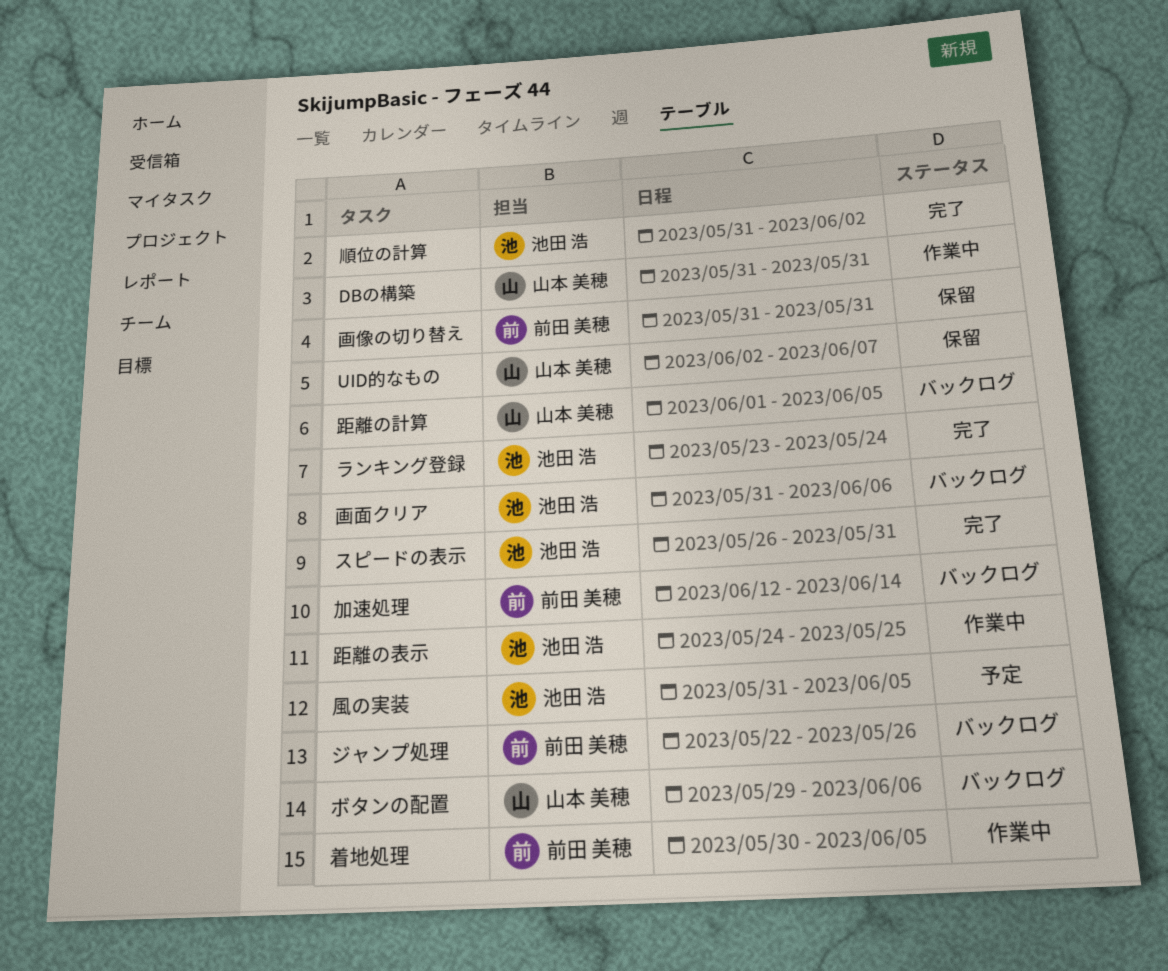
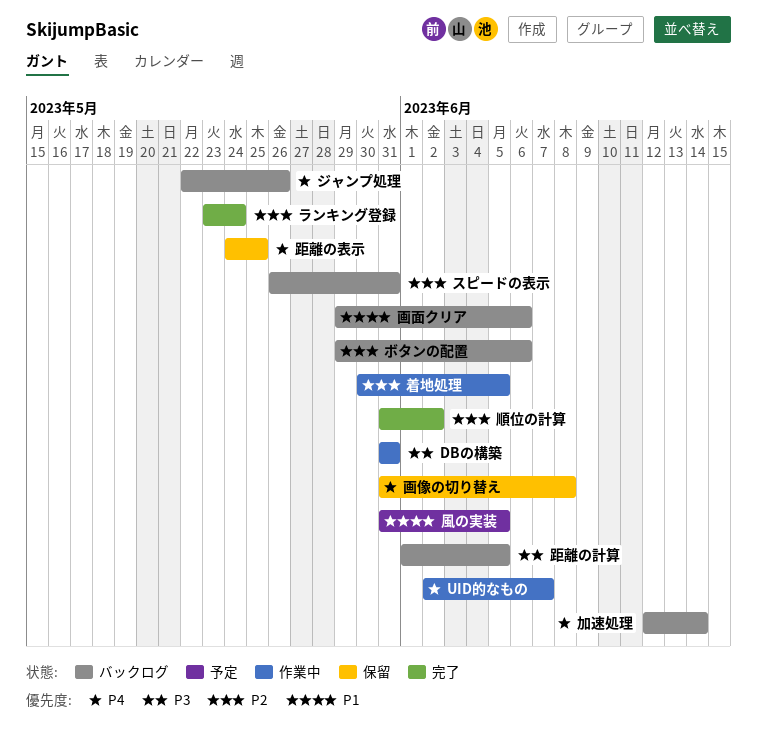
UID的なもの, status: 保留 -> 作業中
スピードの表示, status: 完了 -> バックログ
画像の切り替え, due: May 31 -> Jun 8
画面クリア, start: May 31 -> May 29
距離の表示, status: 作業中 -> 保留

